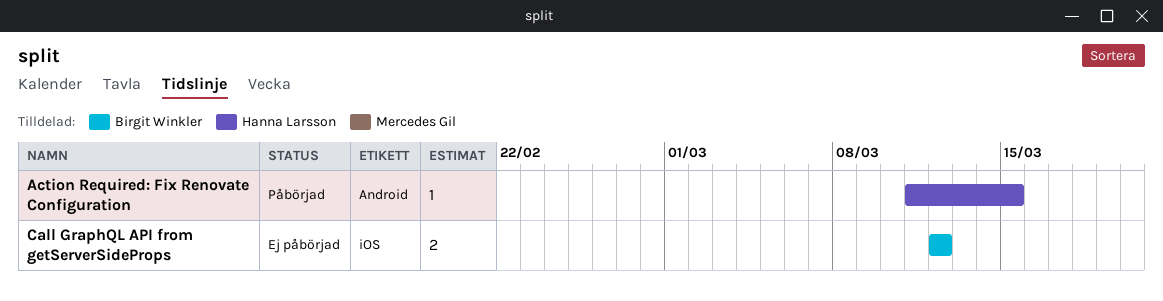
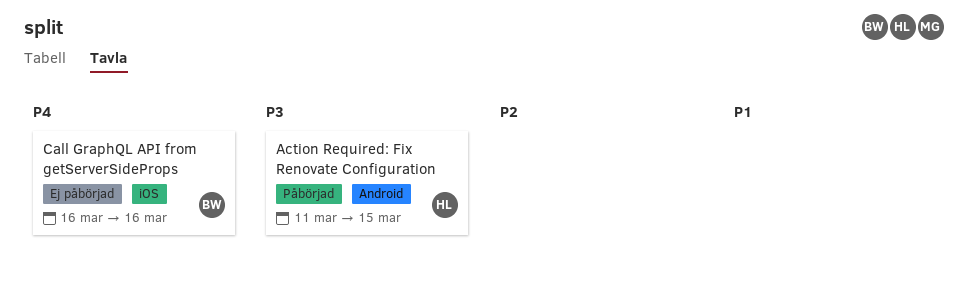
Call GraphQL API from getServerSideProps, start: Mar 12 -> Mar 16
Call GraphQL API from getServerSideProps, due: Mar 12 -> Mar 16

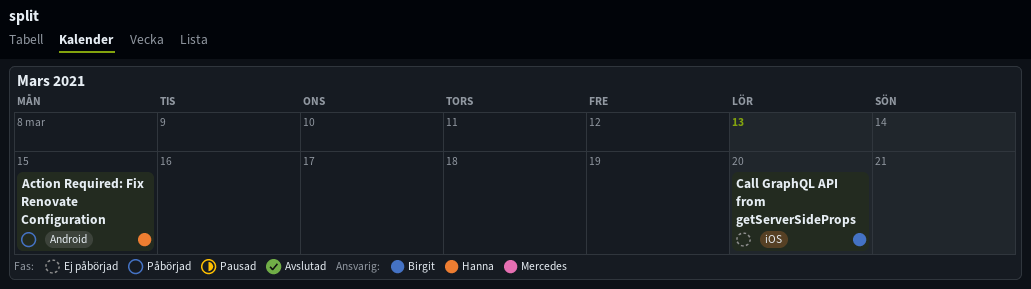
Call GraphQL API from getServerSideProps, due: Mar 16 -> Mar 20

